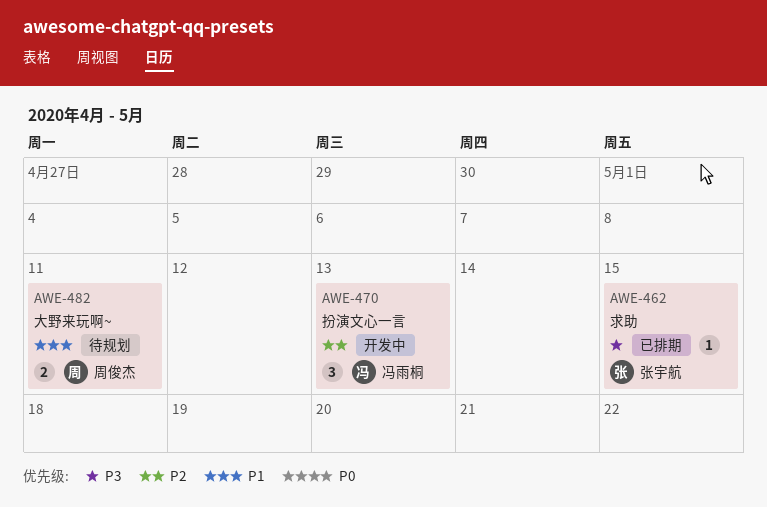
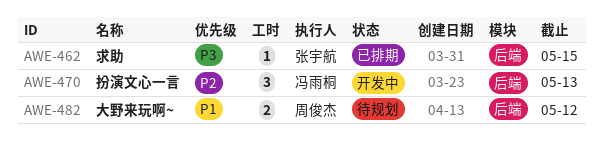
AWE-482, due: May 11 -> May 12

